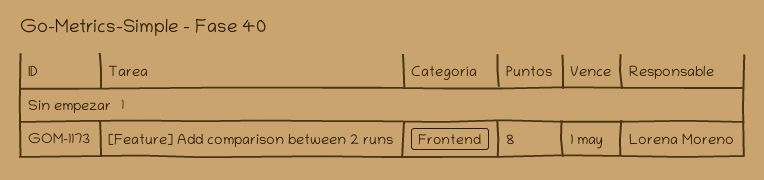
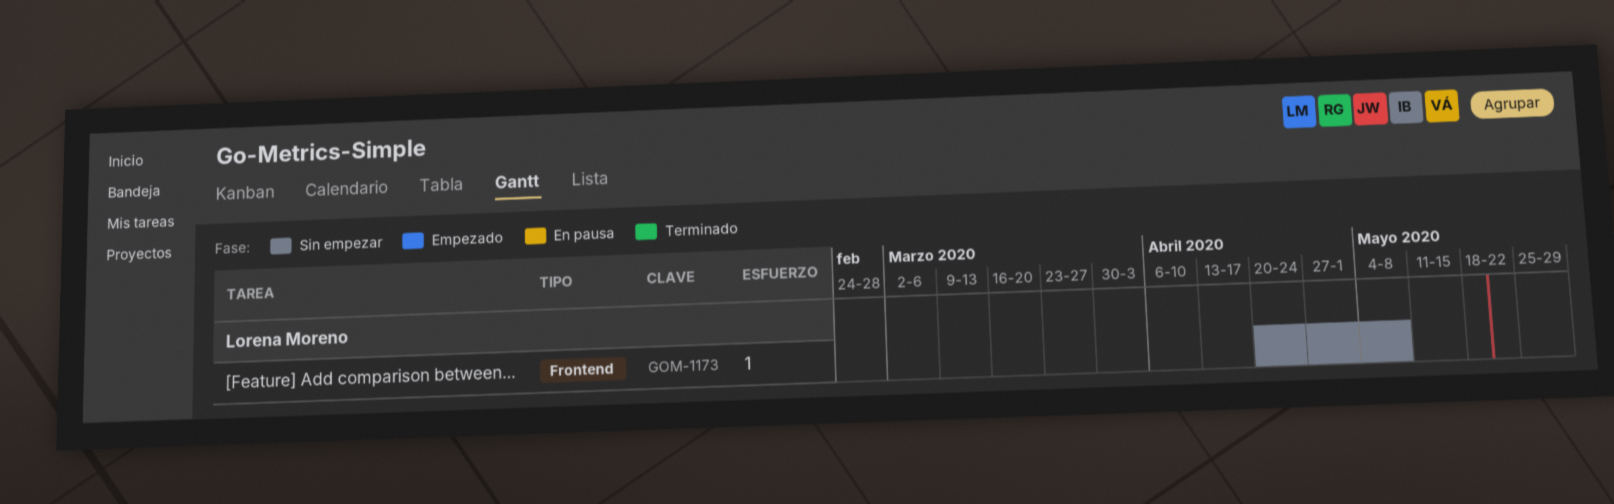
GOM-1173, estimate: 8 -> 1
GOM-1173, due: May 1 -> May 8

